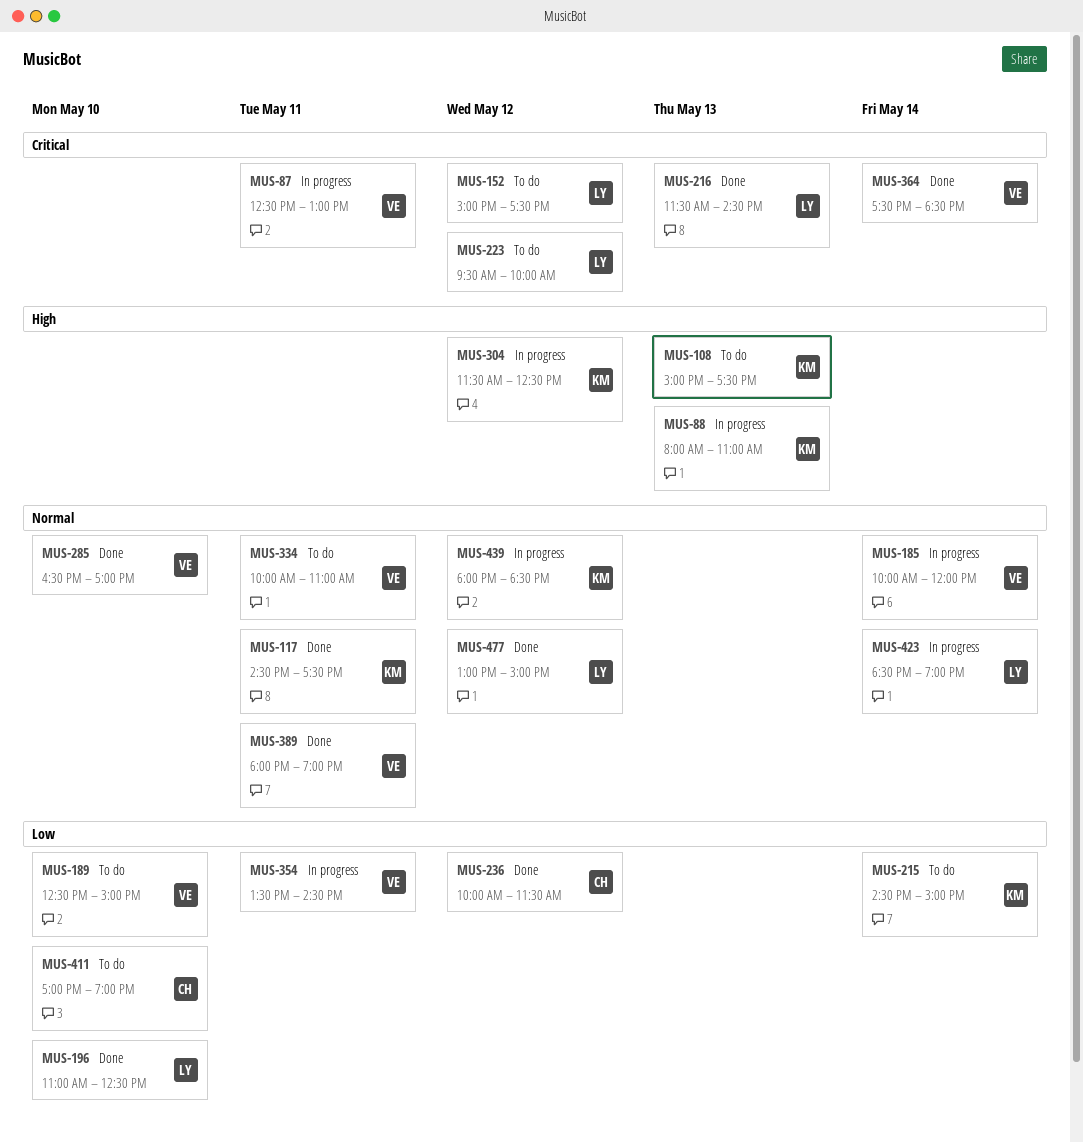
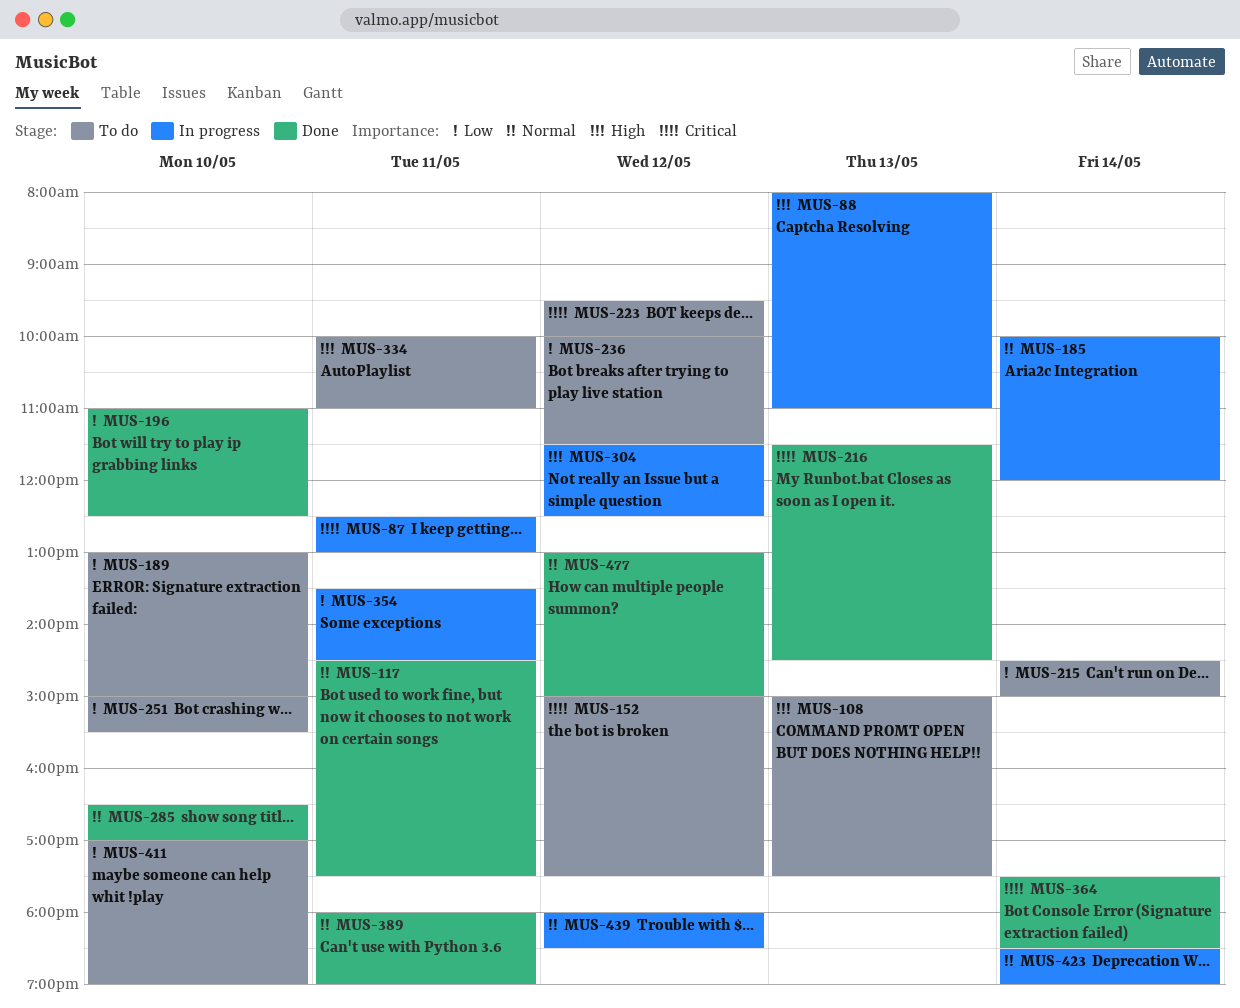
MUS-189, begins: 12:30 -> 13:00
MUS-236, status: Done -> To do
MUS-251: none -> present
MUS-334, priority: Normal -> High

